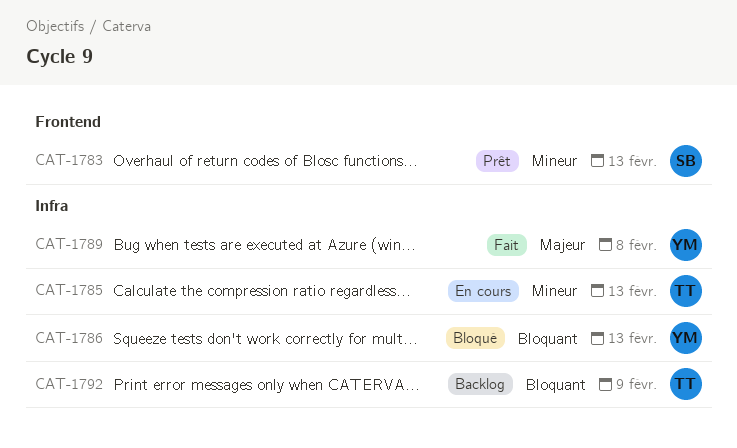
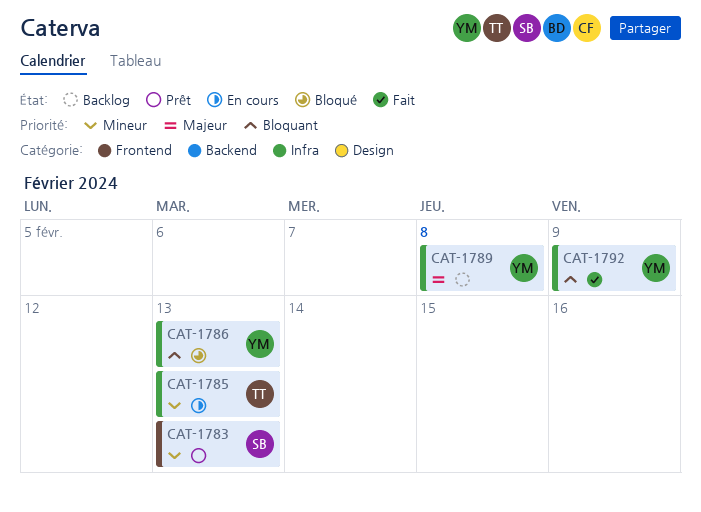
CAT-1789, status: Fait -> Backlog
CAT-1792, status: Backlog -> Fait
CAT-1792, owner: TT -> YM

